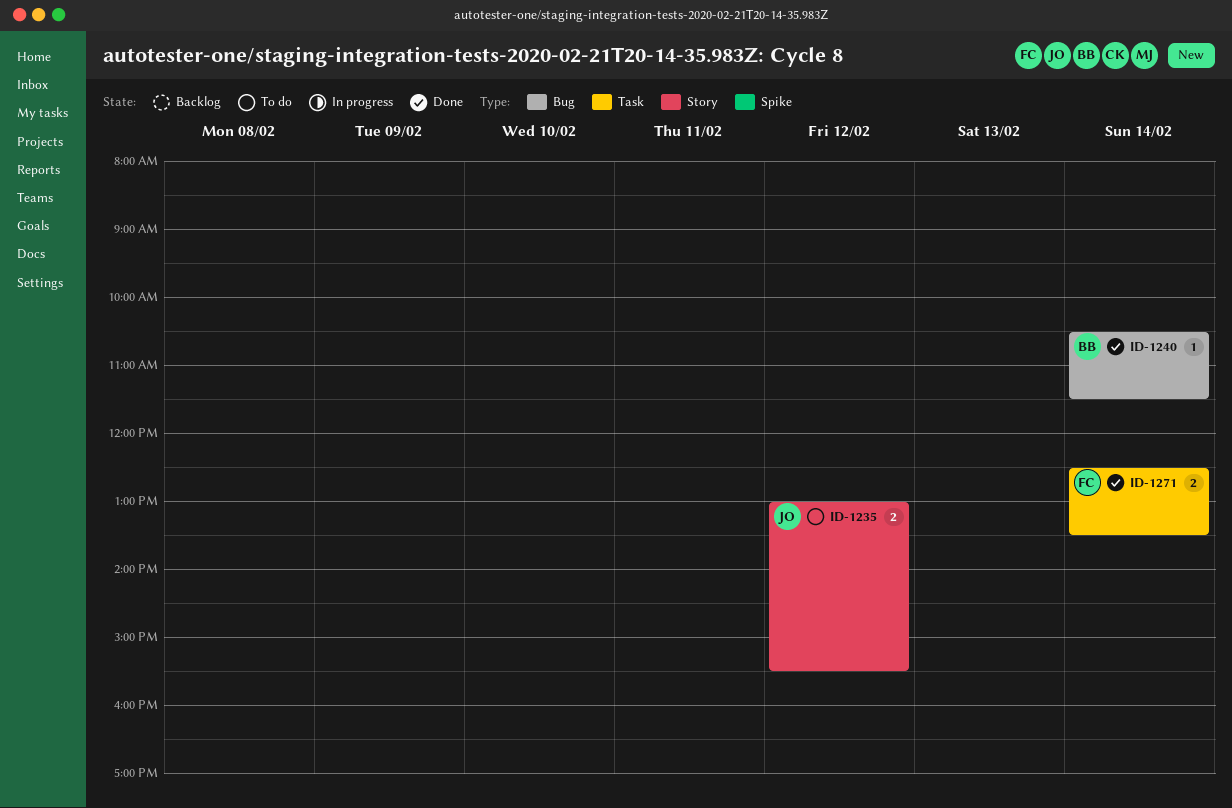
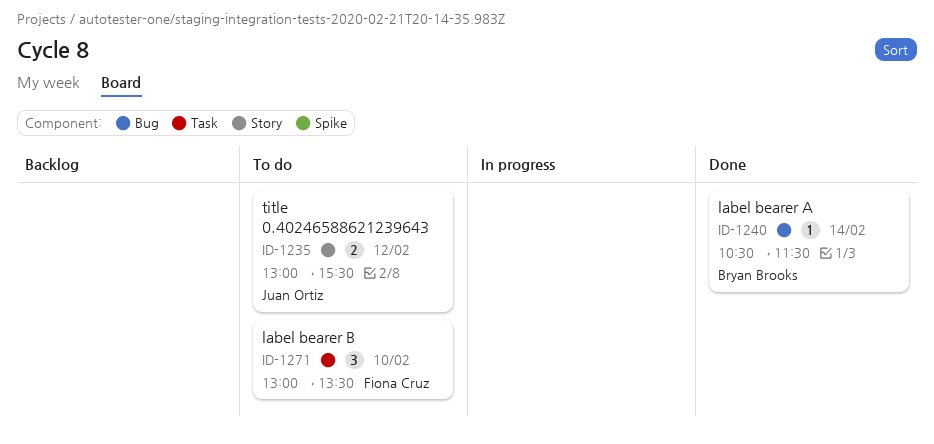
ID-1271, status: Done -> To do
ID-1271, estimate: 2 -> 3
ID-1271, day: Feb 14 -> Feb 10
ID-1271, begins: 12:30 -> 13:00

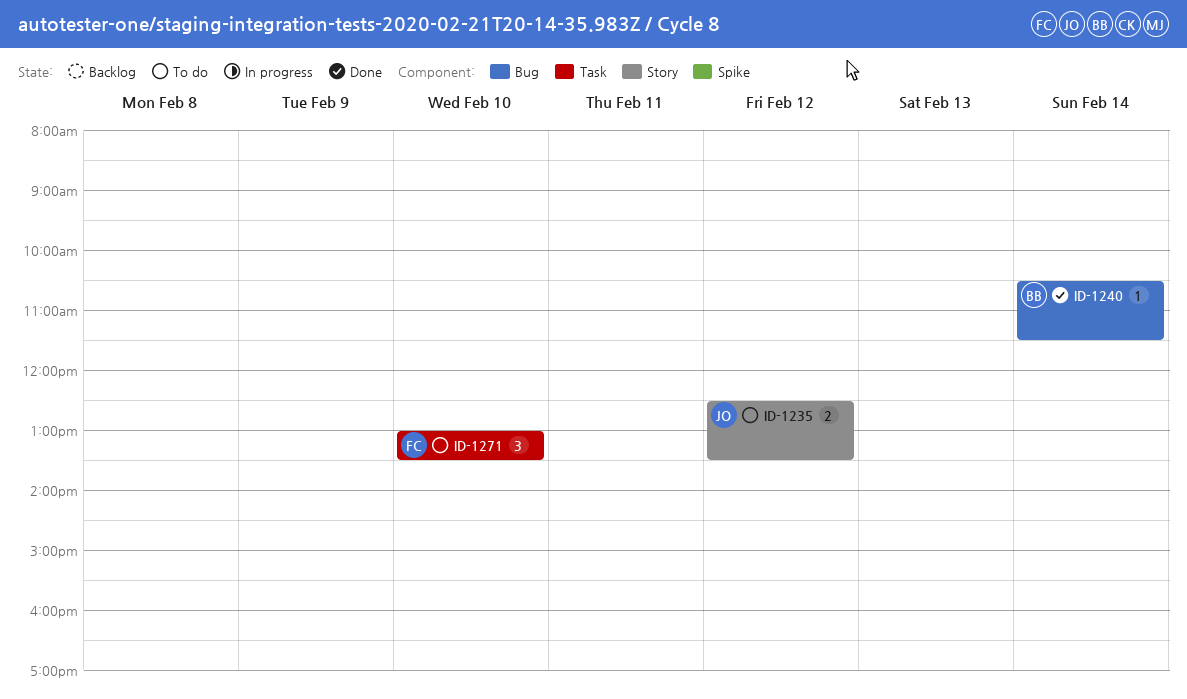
ID-1235, begins: 13:00 -> 12:30
ID-1235, ends: 15:30 -> 13:30

